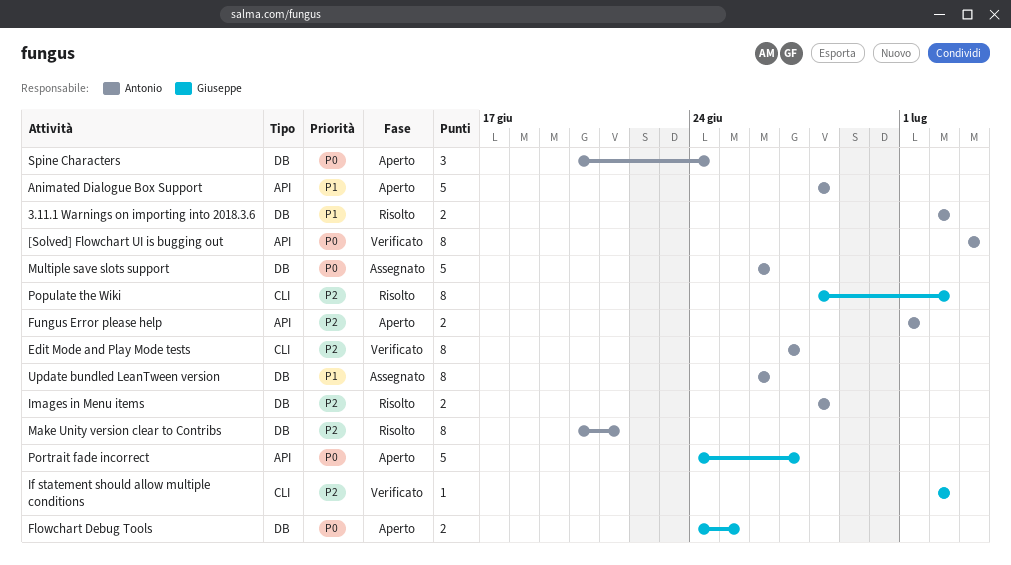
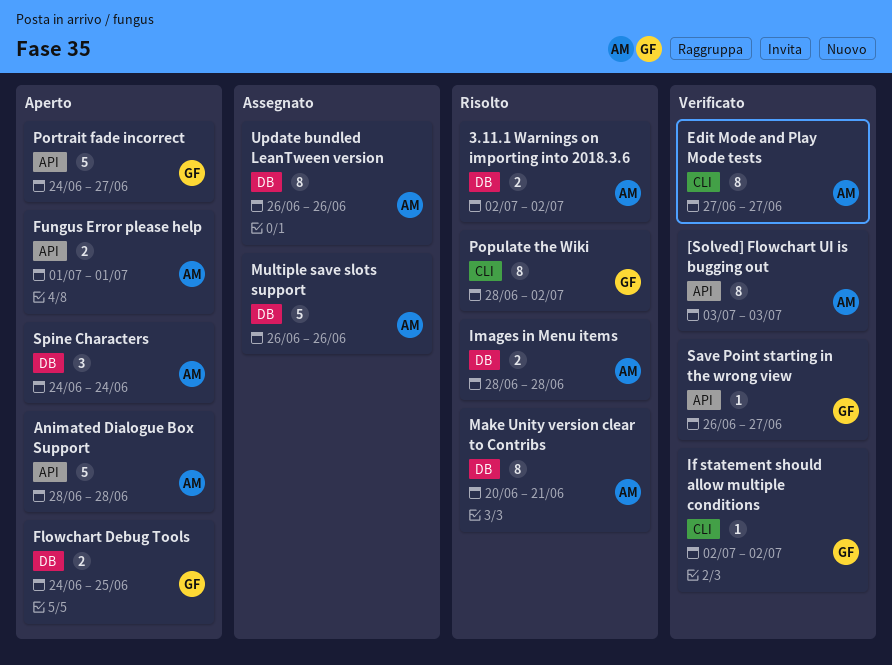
Save Point starting in the wrong view: none -> present
Spine Characters, start: Jun 20 -> Jun 24

